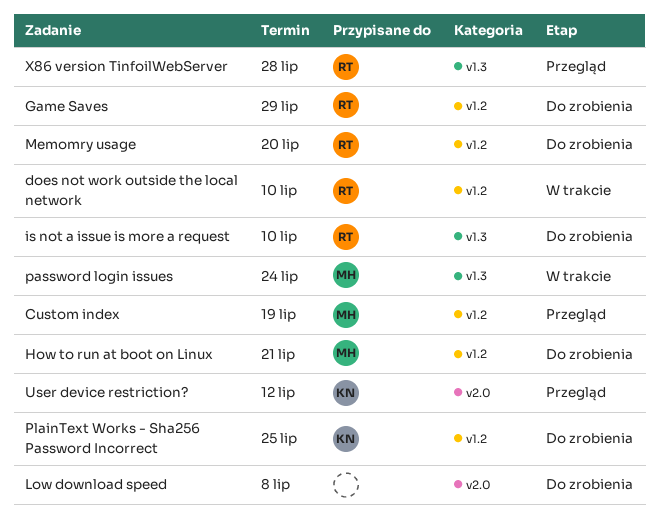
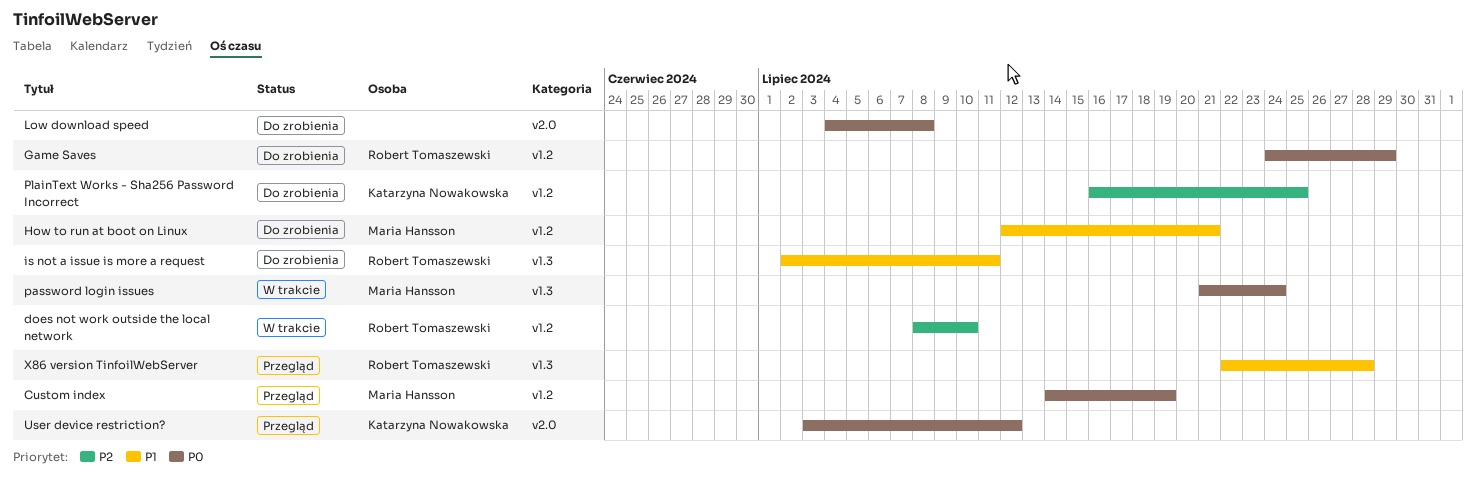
is not a issue is more a request, due: Jul 10 -> Jul 11
Memomry usage: present -> none

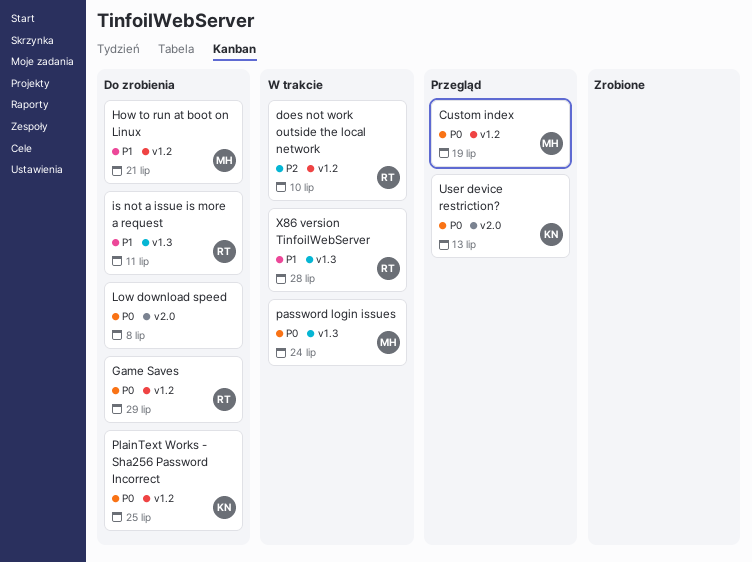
PlainText Works - Sha256 Password Incorrect, priority: P2 -> P0
User device restriction?, due: Jul 12 -> Jul 13
X86 version TinfoilWebServer, status: Przegląd -> W trakcie

